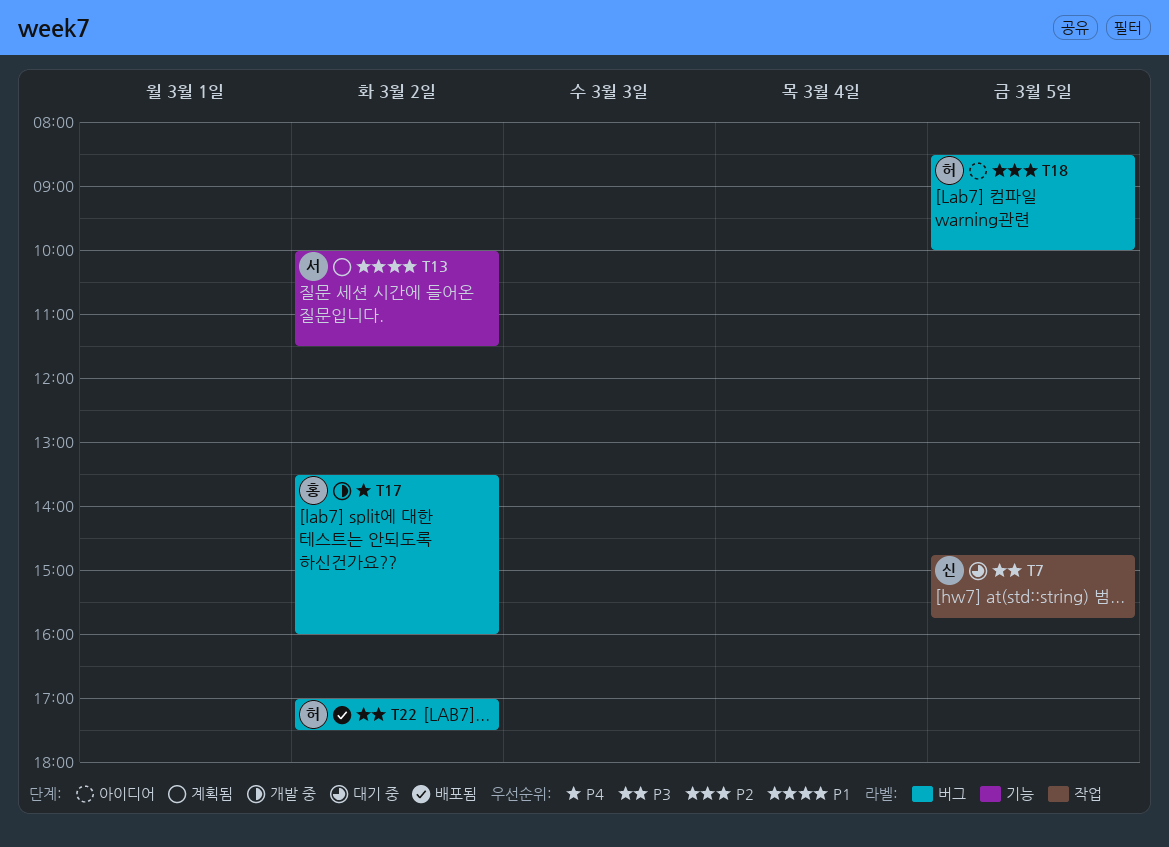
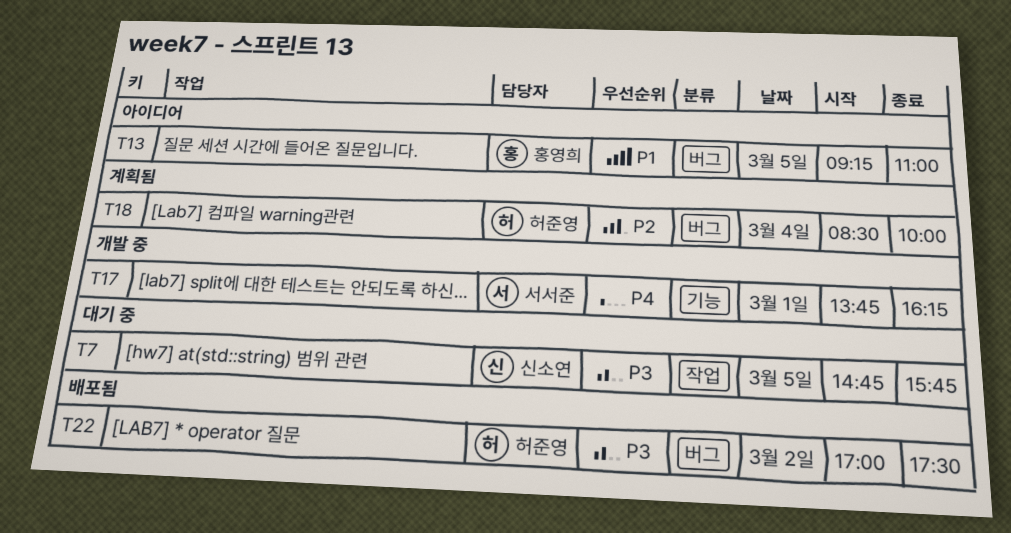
T13, status: 계획됨 -> 아이디어
T13, owner: 서서준 -> 홍영희
T13, label: 기능 -> 버그
T13, day: Mar 2 -> Mar 5
T13, begins: 10:00 -> 09:15
T13, ends: 11:30 -> 11:00
T17, owner: 홍영희 -> 서서준
T17, label: 버그 -> 기능
T17, day: Mar 2 -> Mar 1
T17, begins: 13:30 -> 13:45
T17, ends: 16:00 -> 16:15
T18, status: 아이디어 -> 계획됨
T18, day: Mar 5 -> Mar 4

